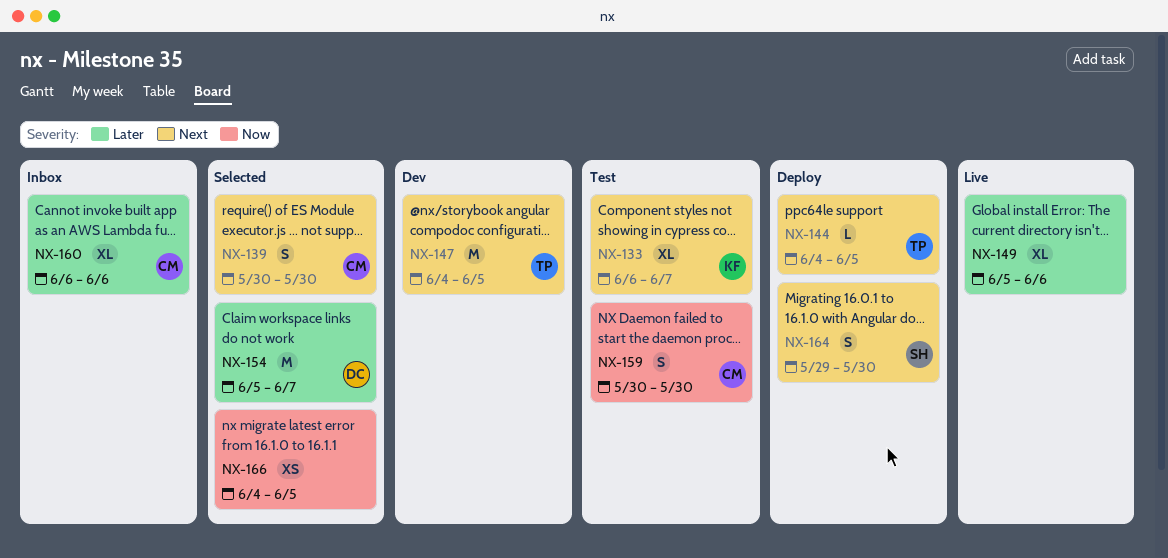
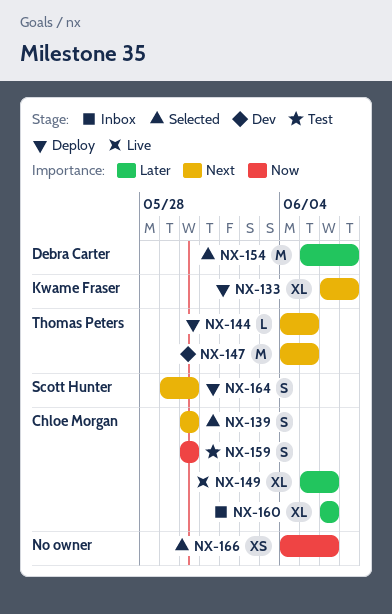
NX-133, status: Test -> Deploy
NX-149, owner: none -> Chloe Morgan
NX-166, due: Jun 5 -> Jun 6

